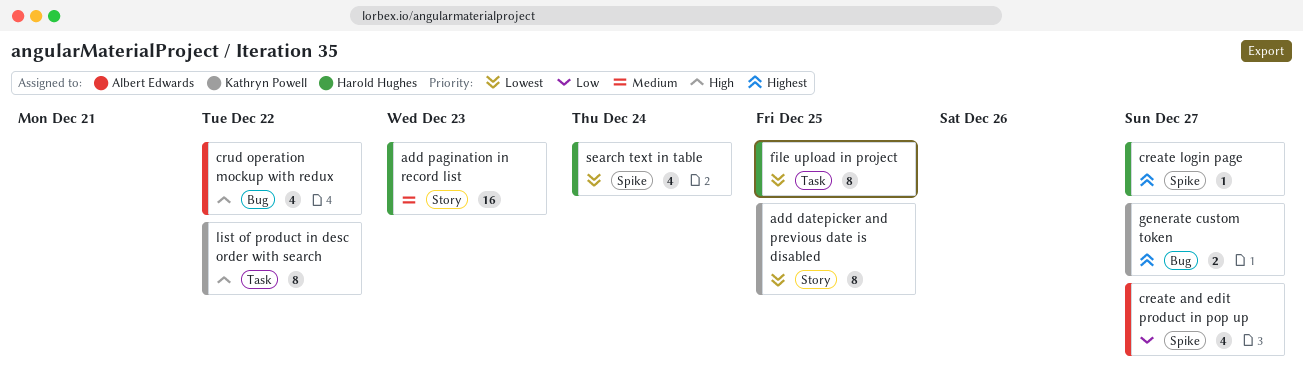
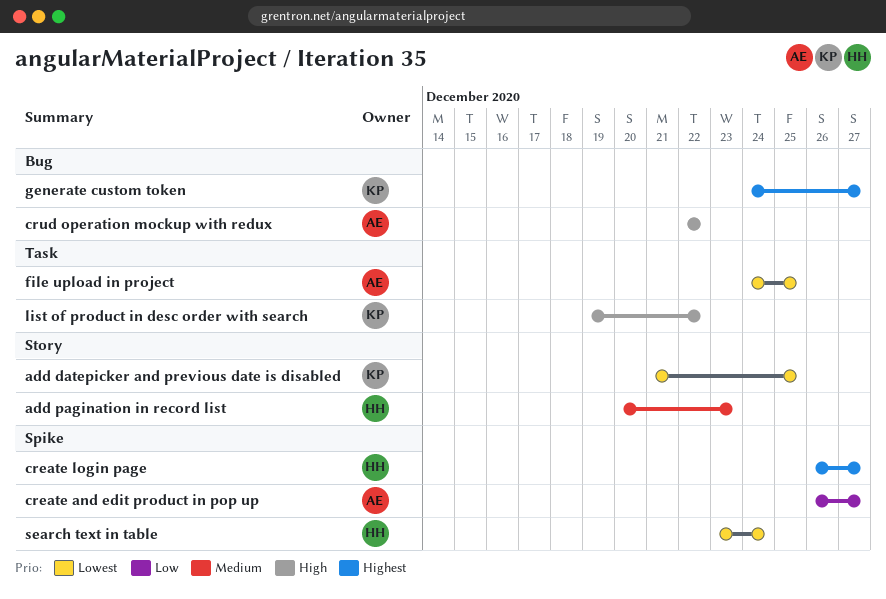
file upload in project, owner: Harold Hughes -> Albert Edwards

